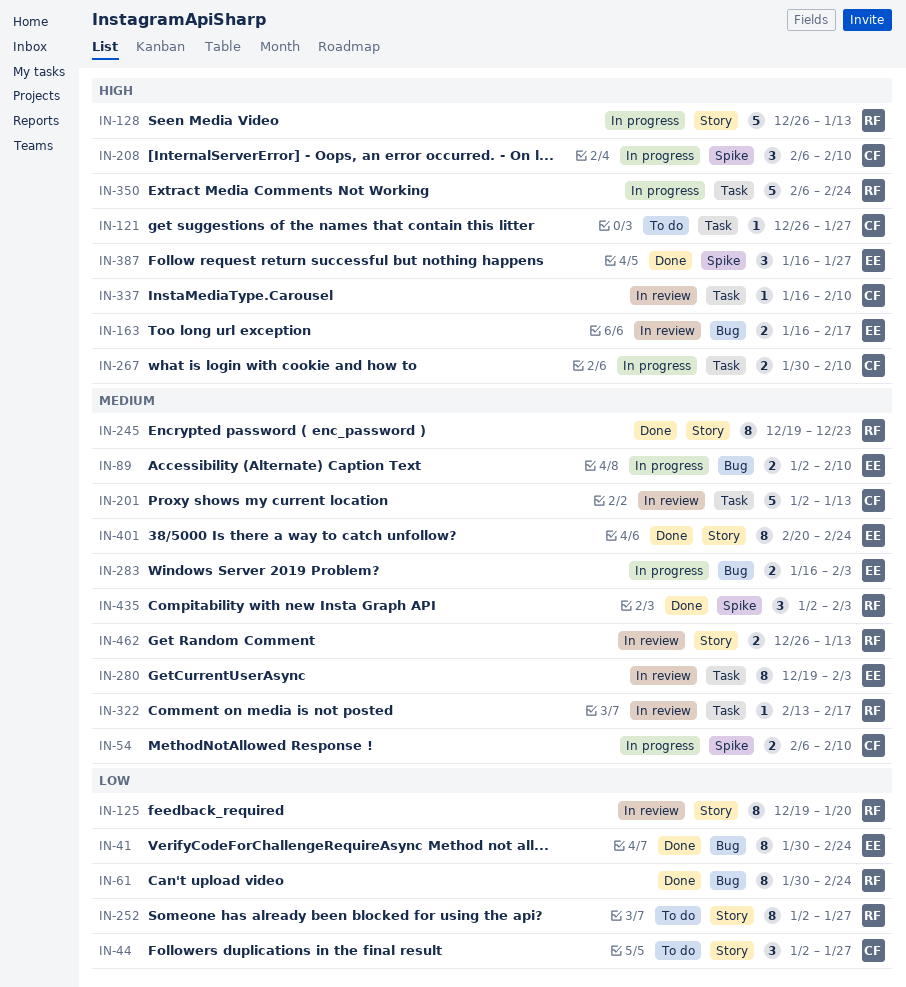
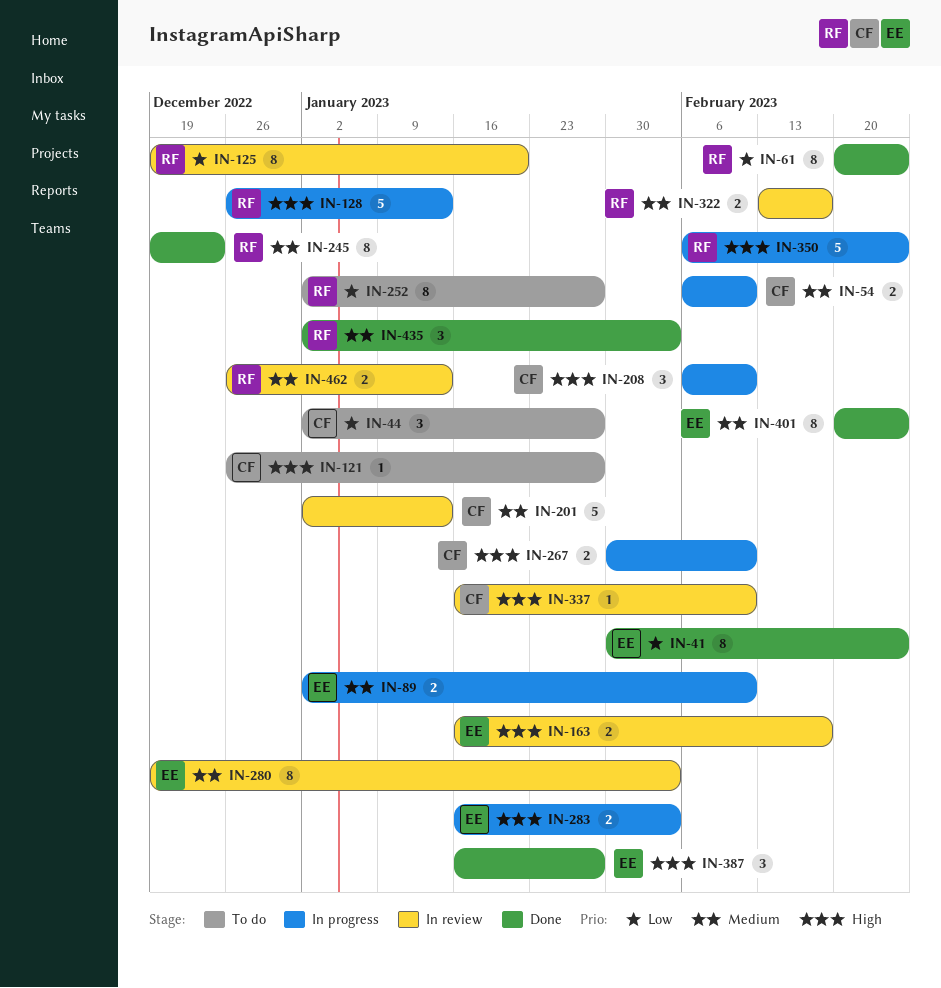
IN-61, start: Jan 30 -> Feb 20
IN-283, priority: Medium -> High
IN-322, estimate: 1 -> 2

